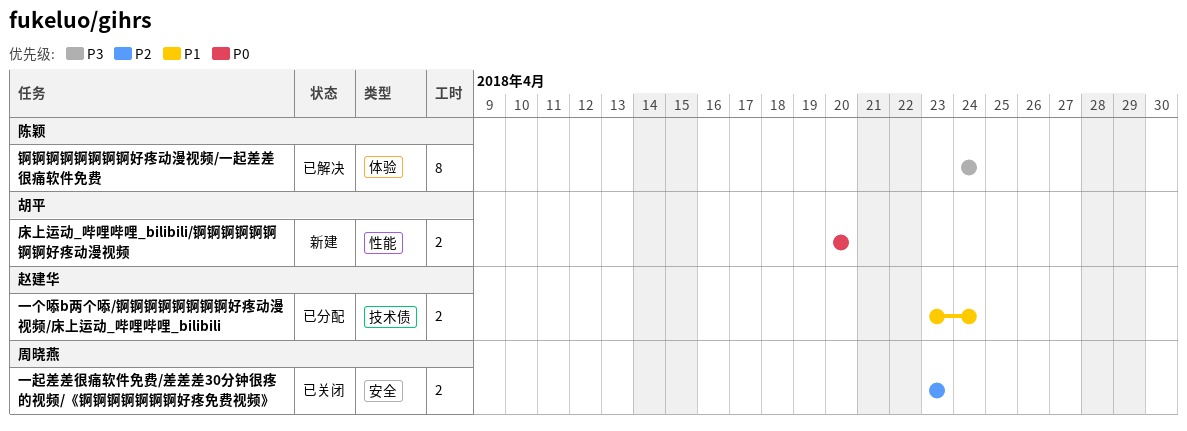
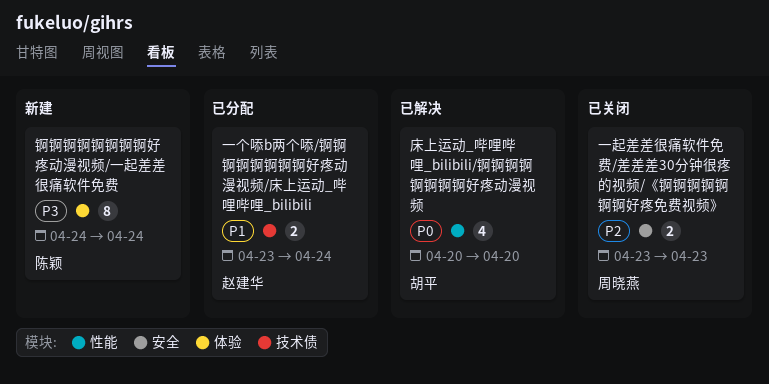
床上运动_哔哩哔哩_bilibili/锕锕锕锕锕锕锕锕好疼动漫视频, status: 新建 -> 已解决
床上运动_哔哩哔哩_bilibili/锕锕锕锕锕锕锕锕好疼动漫视频, estimate: 2 -> 4
锕锕锕锕锕锕锕锕好疼动漫视频/一起差差很痛软件免费, status: 已解决 -> 新建

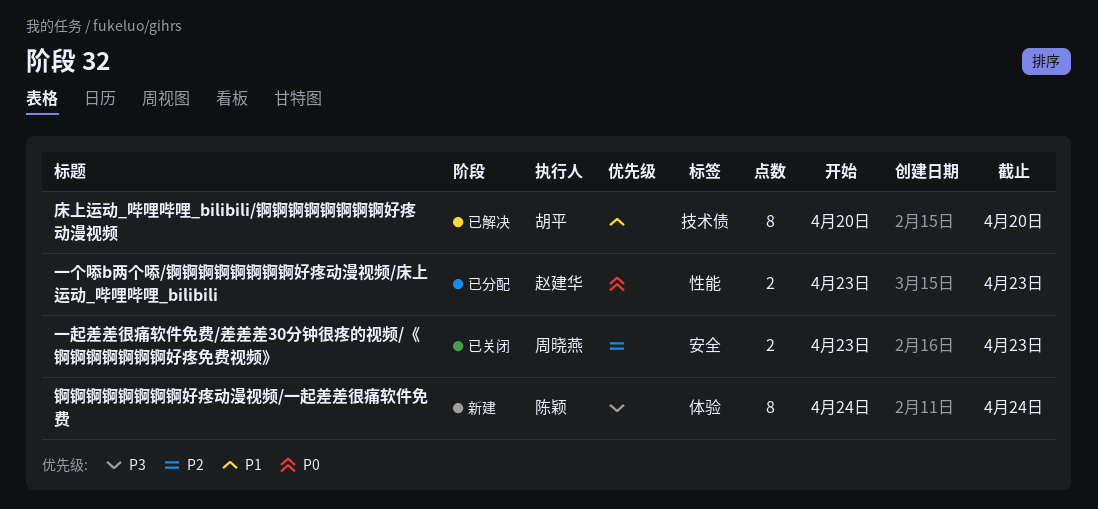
一个㖭b两个㖭/锕锕锕锕锕锕锕锕好疼动漫视频/床上运动_哔哩哔哩_bilibili, priority: P1 -> P0
一个㖭b两个㖭/锕锕锕锕锕锕锕锕好疼动漫视频/床上运动_哔哩哔哩_bilibili, label: 技术债 -> 性能
一个㖭b两个㖭/锕锕锕锕锕锕锕锕好疼动漫视频/床上运动_哔哩哔哩_bilibili, due: Apr 24 -> Apr 23
床上运动_哔哩哔哩_bilibili/锕锕锕锕锕锕锕锕好疼动漫视频, priority: P0 -> P1
床上运动_哔哩哔哩_bilibili/锕锕锕锕锕锕锕锕好疼动漫视频, label: 性能 -> 技术债
床上运动_哔哩哔哩_bilibili/锕锕锕锕锕锕锕锕好疼动漫视频, estimate: 4 -> 8

